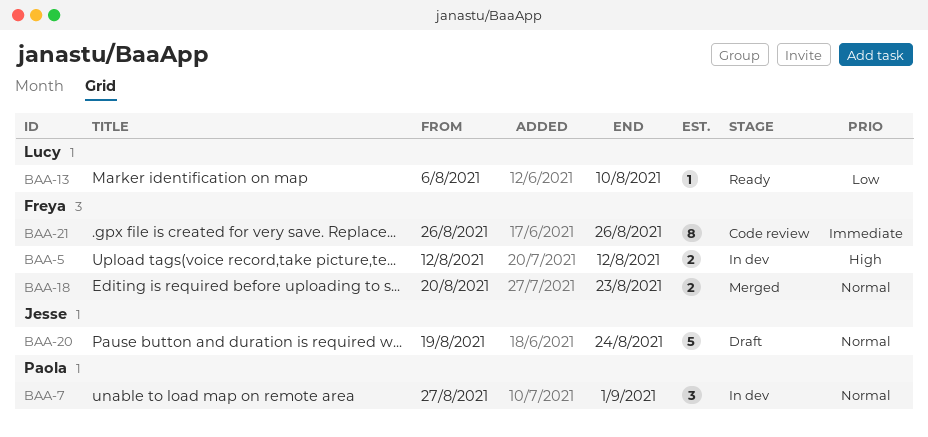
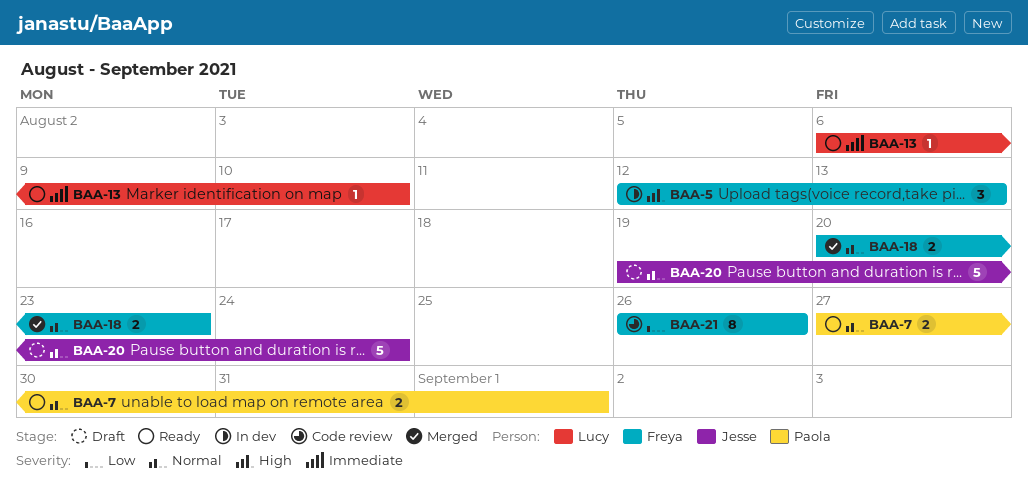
BAA-5, estimate: 2 -> 3
BAA-5, due: Aug 12 -> Aug 13
BAA-7, status: In dev -> Ready
BAA-7, estimate: 3 -> 2
BAA-13, priority: Low -> Immediate
BAA-21, priority: Immediate -> Low

